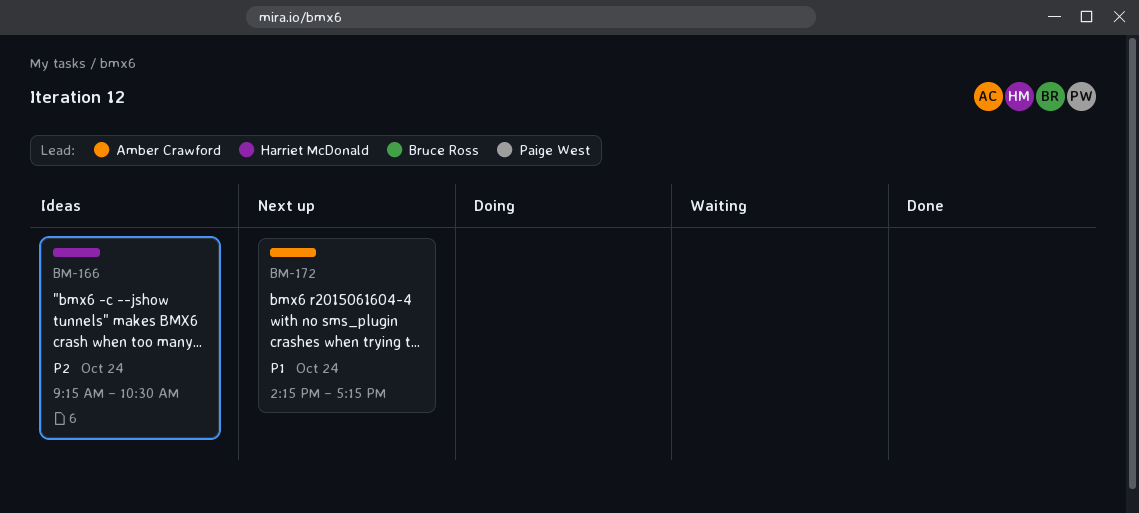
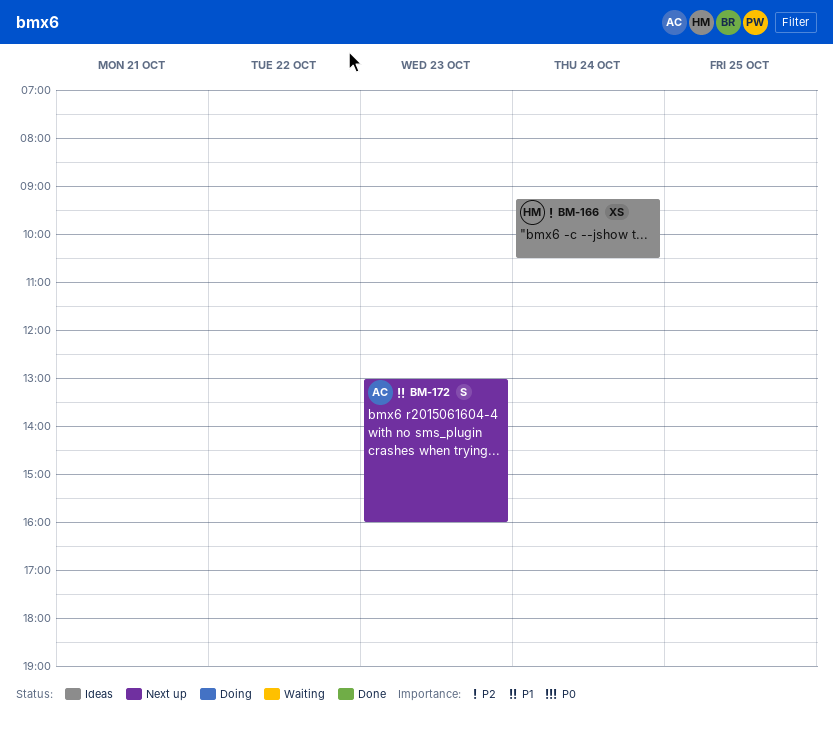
BM-172, day: Oct 24 -> Oct 23
BM-172, begins: 14:15 -> 13:00
BM-172, ends: 17:15 -> 16:00

